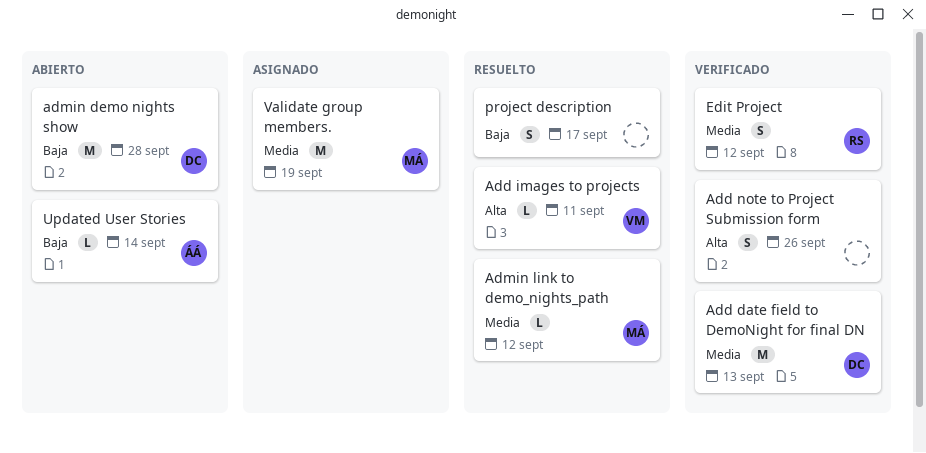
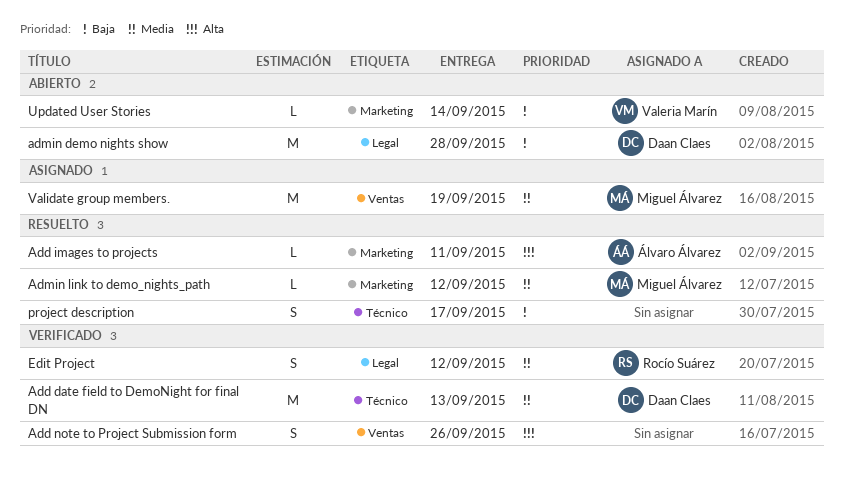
Add images to projects, owner: Valeria Marín -> Álvaro Álvarez
Updated User Stories, owner: Álvaro Álvarez -> Valeria Marín

